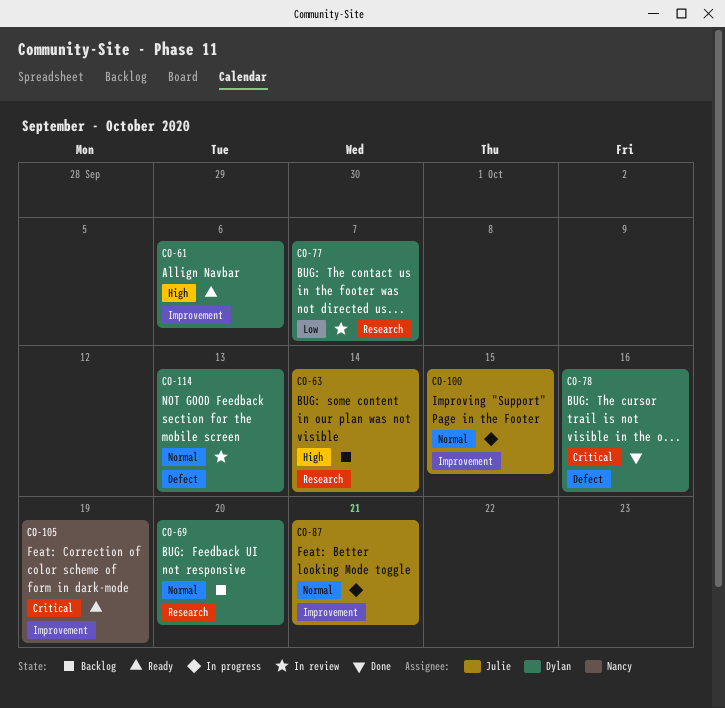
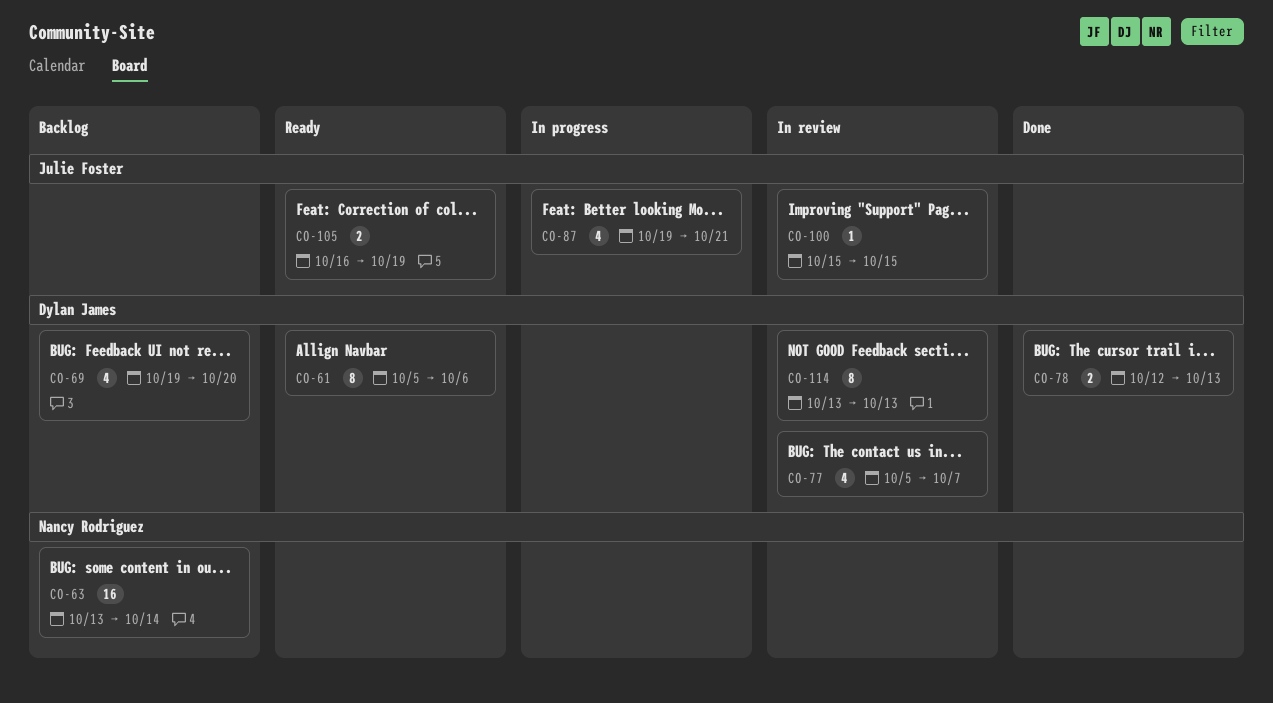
CO-63, owner: Julie Foster -> Nancy Rodriguez
CO-78, due: Oct 16 -> Oct 13
CO-100, status: In progress -> In review
CO-105, owner: Nancy Rodriguez -> Julie Foster

